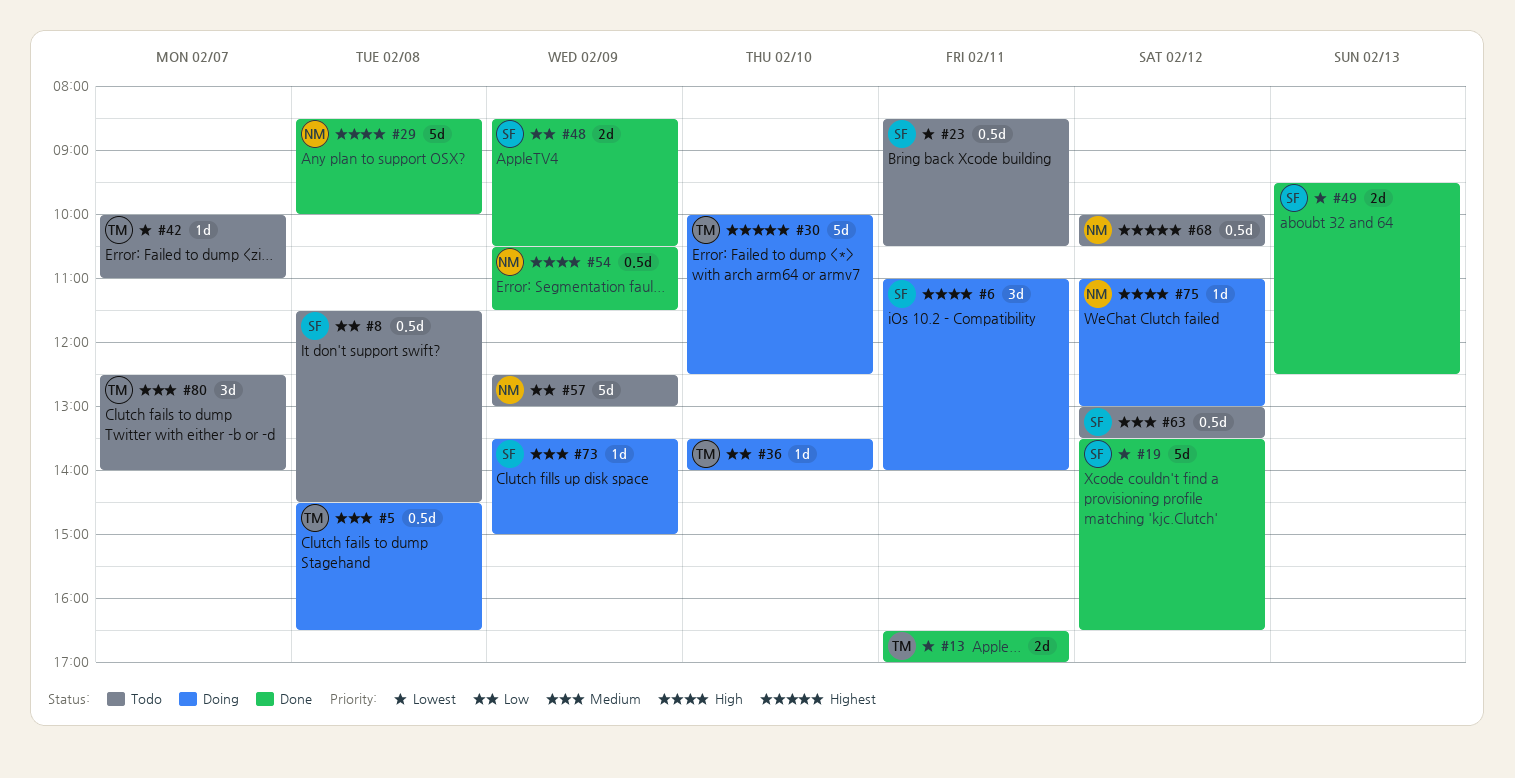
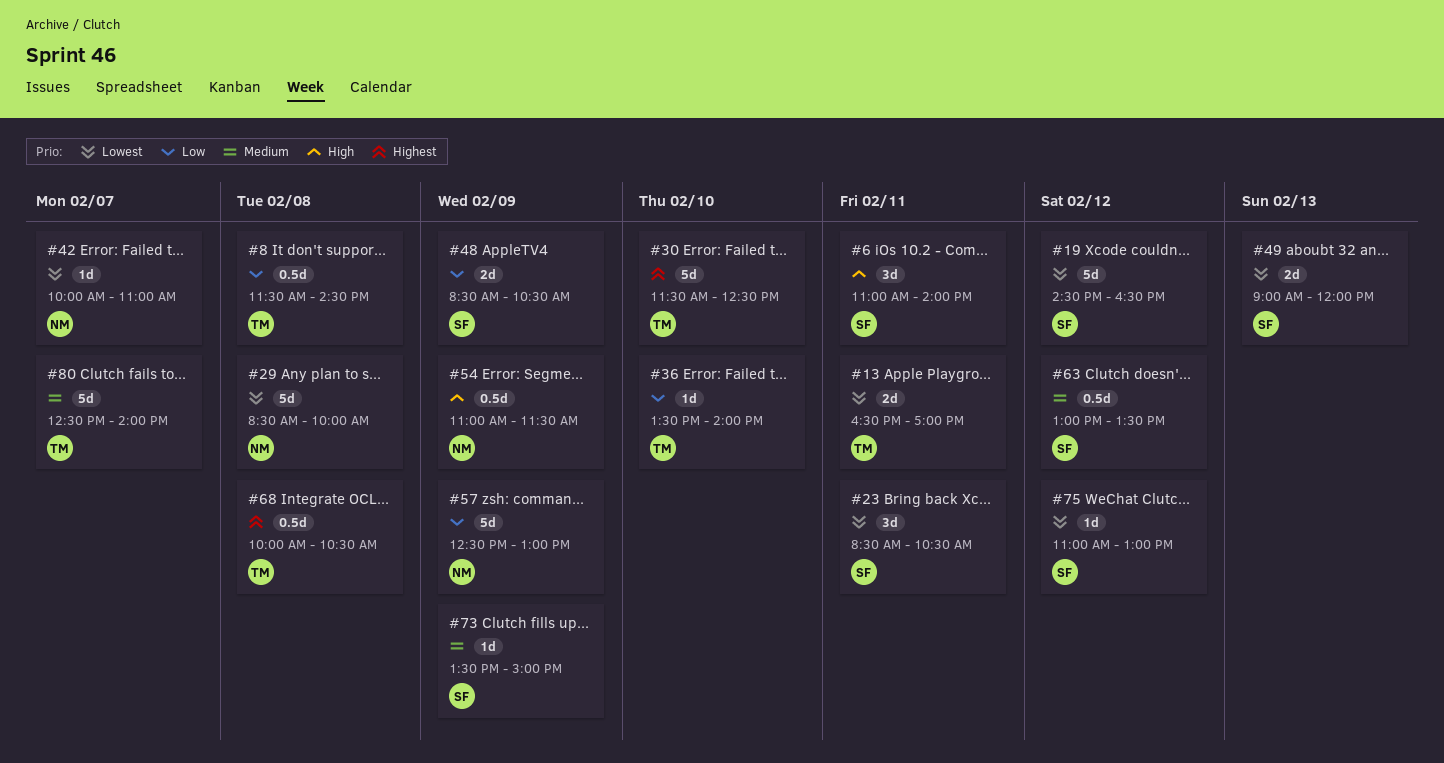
#5: present -> none
#8, owner: SF -> TM
#19, begins: 13:30 -> 14:30
#23, estimate: 0.5d -> 3d
#29, priority: High -> Lowest
#30, begins: 10:00 -> 11:30
#42, owner: TM -> NM
#49, begins: 09:30 -> 09:00
#49, ends: 12:30 -> 12:00
#54, begins: 10:30 -> 11:00
#68, owner: NM -> TM
#68, day: Feb 12 -> Feb 8
#75, owner: NM -> SF
#75, priority: High -> Lowest
#80, estimate: 3d -> 5d

